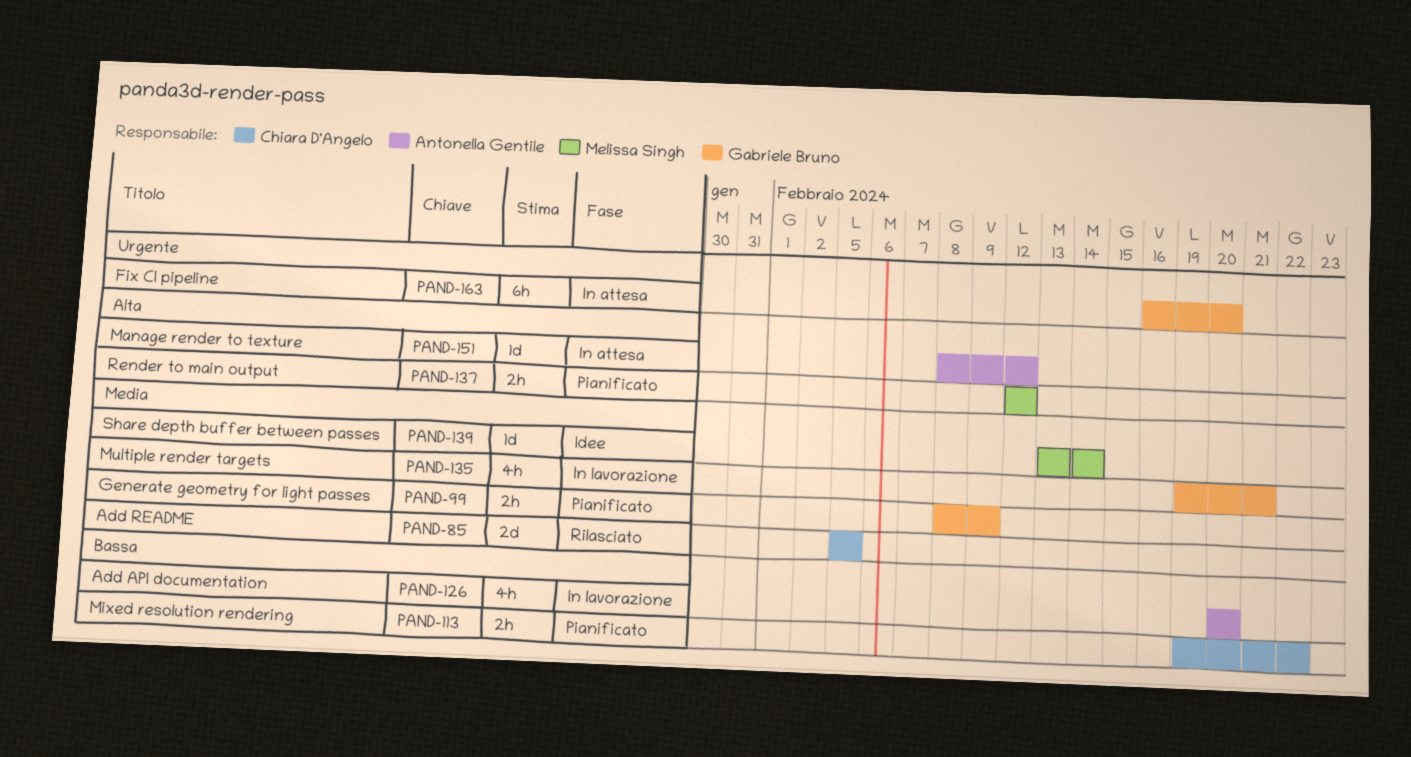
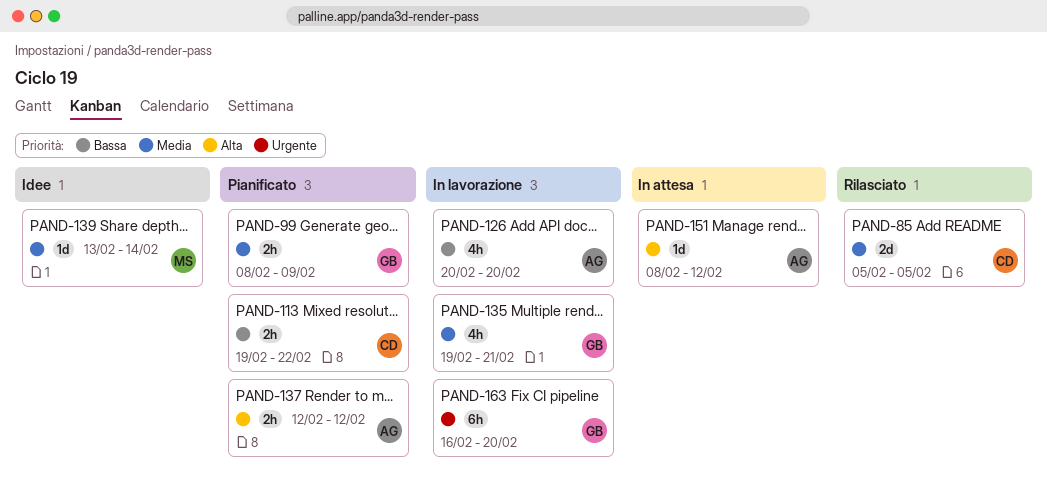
PAND-137, owner: Melissa Singh -> Antonella Gentile
PAND-163, status: In attesa -> In lavorazione

